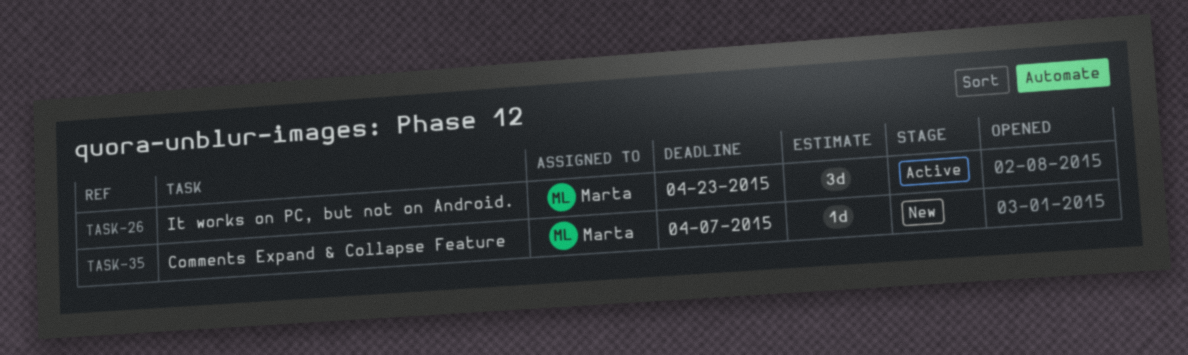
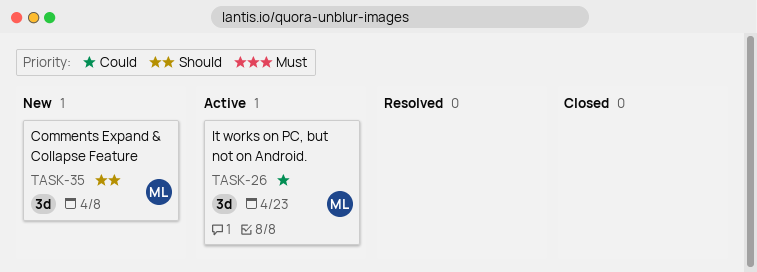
TASK-35, estimate: 1d -> 3d
TASK-35, due: Apr 7 -> Apr 8

